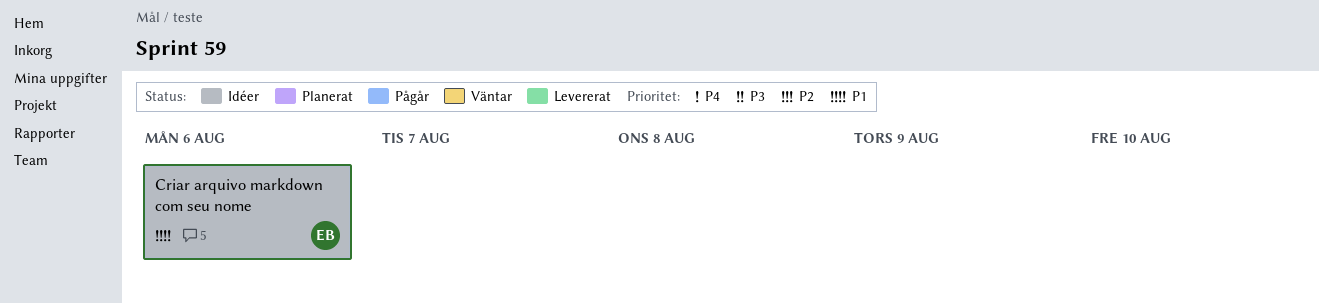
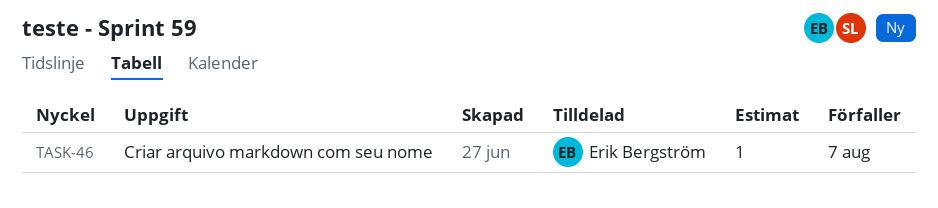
Criar arquivo markdown com seu nome, due: Aug 6 -> Aug 7

